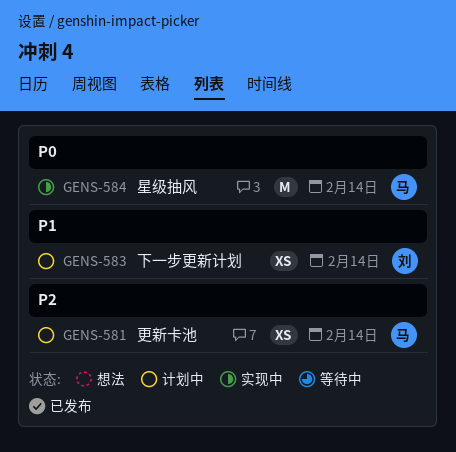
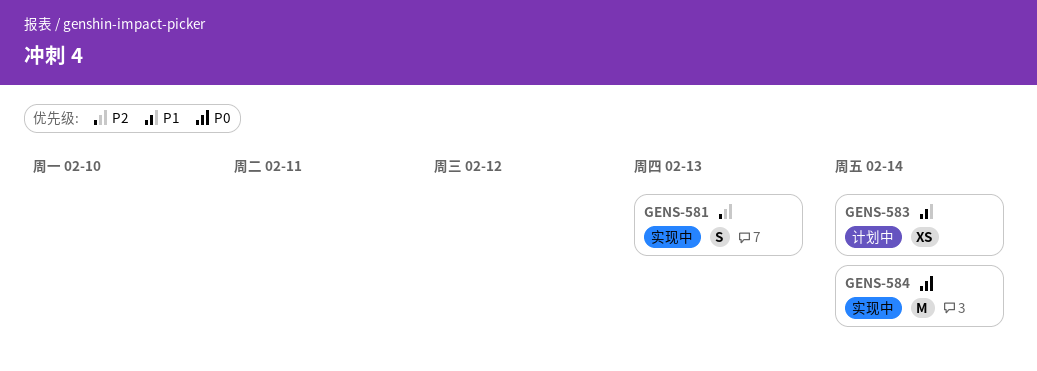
GENS-581, status: 计划中 -> 实现中
GENS-581, estimate: XS -> S
GENS-581, due: Feb 14 -> Feb 13

